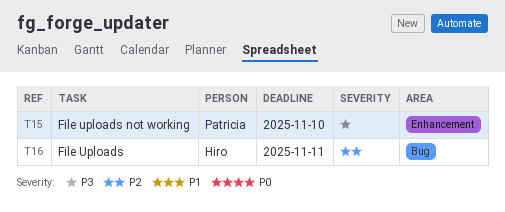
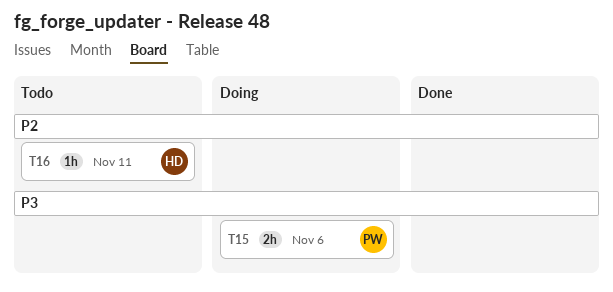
T15, due: Nov 10 -> Nov 6

